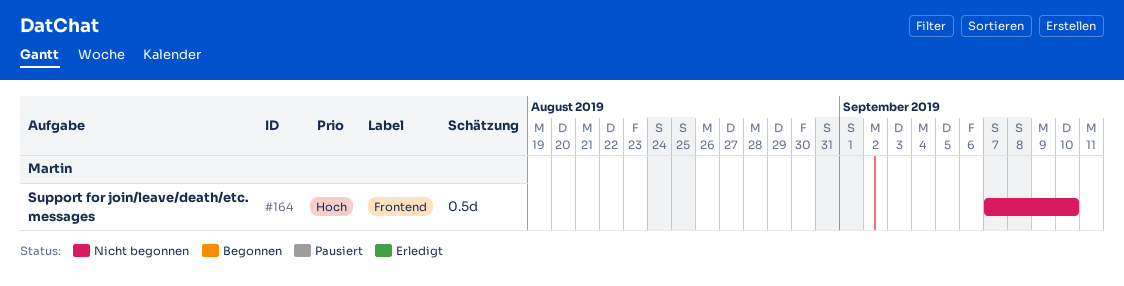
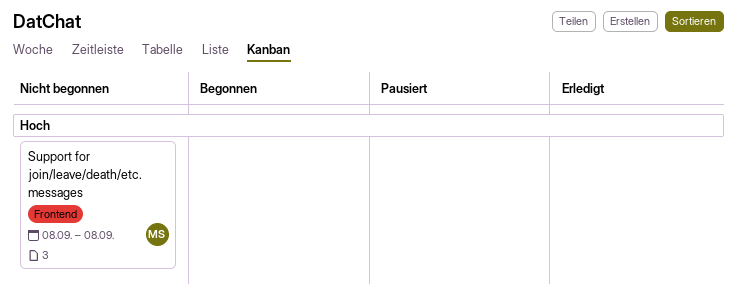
Support for join/leave/death/etc. messages, start: Sep 7 -> Sep 8
Support for join/leave/death/etc. messages, due: Sep 10 -> Sep 8

